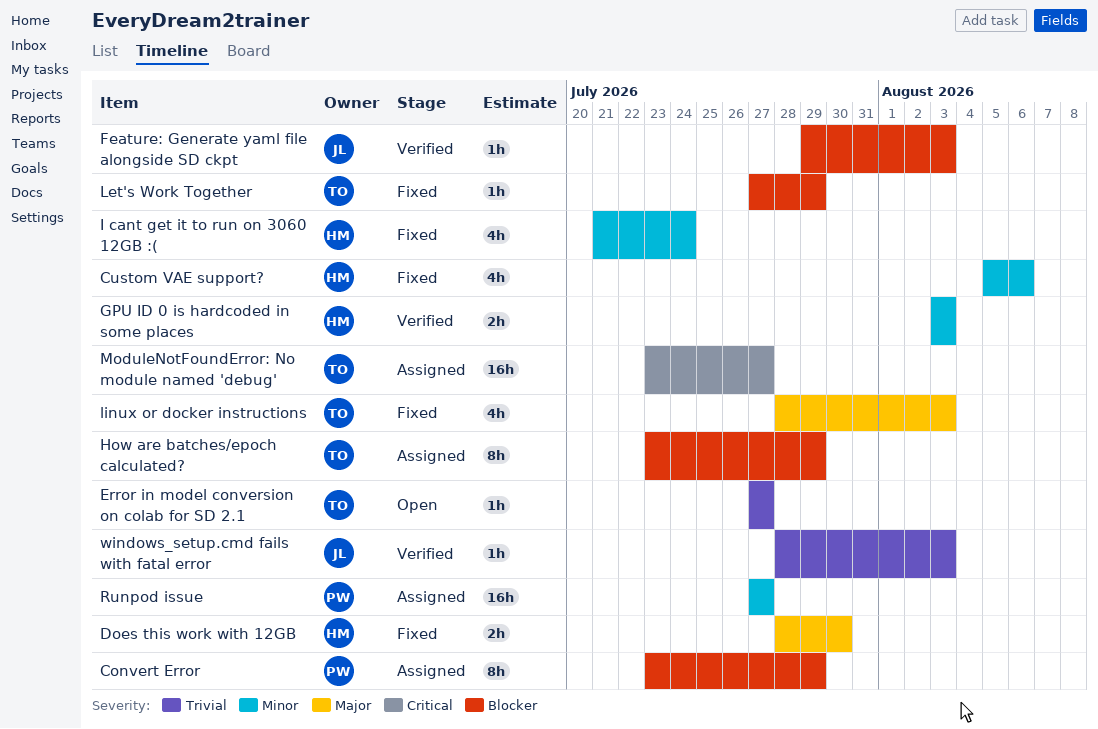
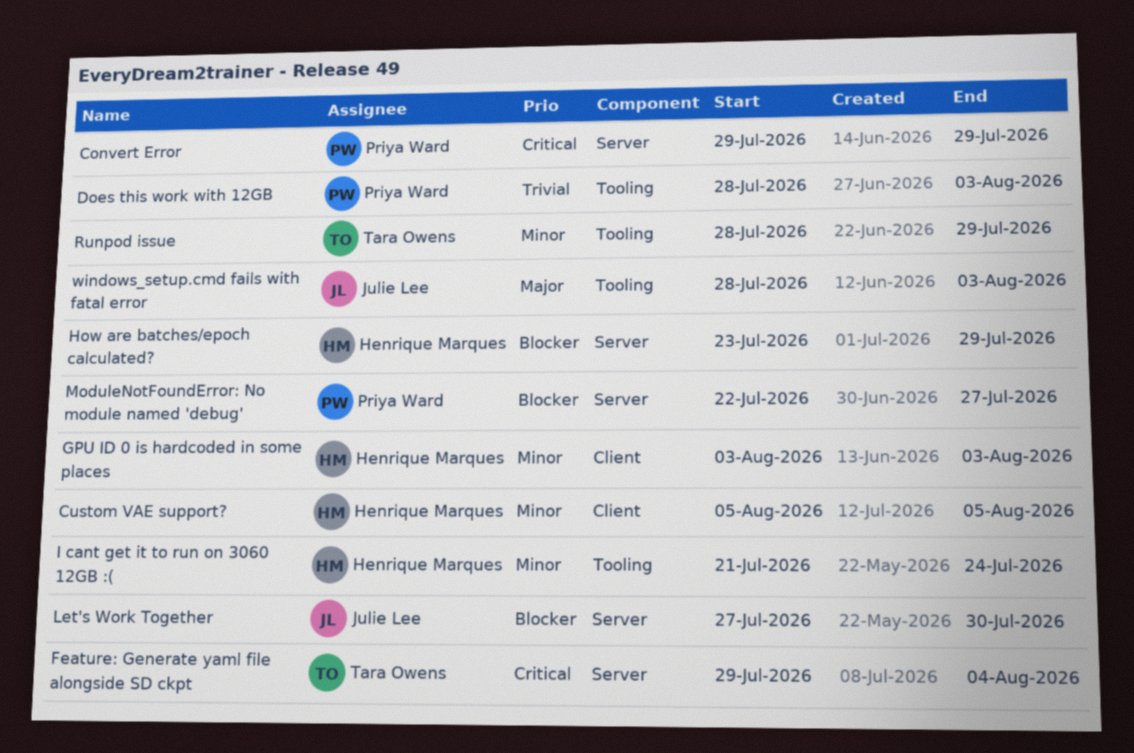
Convert Error, priority: Blocker -> Critical
Convert Error, start: Jul 23 -> Jul 29
Custom VAE support?, due: Aug 6 -> Aug 5
Does this work with 12GB, owner: Henrique Marques -> Priya Ward
Does this work with 12GB, priority: Major -> Trivial
Does this work with 12GB, due: Jul 30 -> Aug 3
Error in model conversion on colab for SD 2.1: present -> none
Feature: Generate yaml file alongside SD ckpt, owner: Julie Lee -> Tara Owens
Feature: Generate yaml file alongside SD ckpt, priority: Blocker -> Critical
Feature: Generate yaml file alongside SD ckpt, due: Aug 3 -> Aug 4
How are batches/epoch calculated?, owner: Tara Owens -> Henrique Marques
Let's Work Together, owner: Tara Owens -> Julie Lee
Let's Work Together, due: Jul 29 -> Jul 30
linux or docker instructions: present -> none
ModuleNotFoundError: No module named 'debug', owner: Tara Owens -> Priya Ward
ModuleNotFoundError: No module named 'debug', priority: Critical -> Blocker
ModuleNotFoundError: No module named 'debug', start: Jul 23 -> Jul 22
Runpod issue, owner: Priya Ward -> Tara Owens
Runpod issue, start: Jul 27 -> Jul 28
Runpod issue, due: Jul 27 -> Jul 29
windows_setup.cmd fails with fatal error, priority: Trivial -> Major

